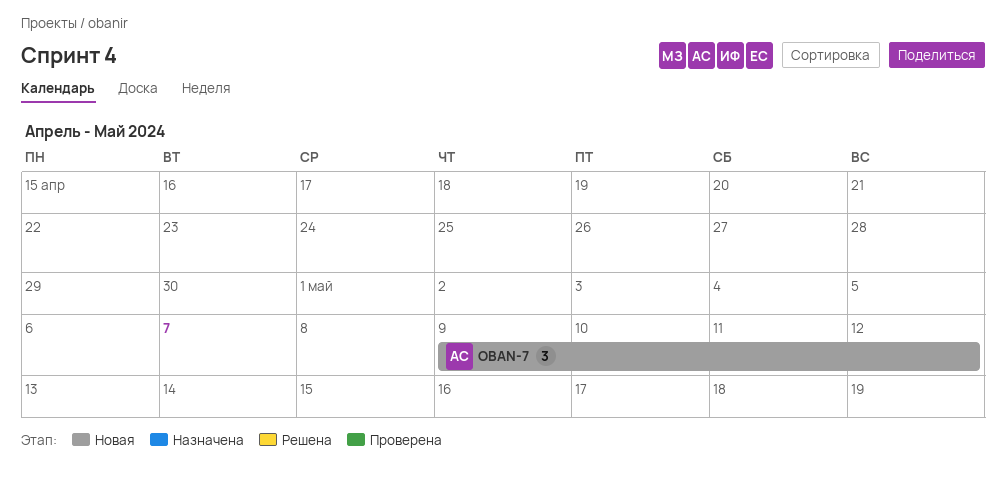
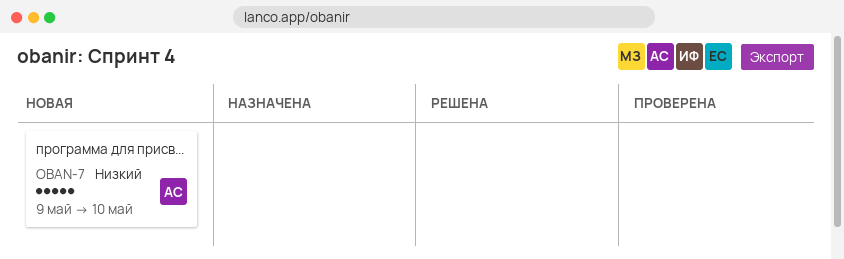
OBAN-7, estimate: 3 -> 5
OBAN-7, due: May 12 -> May 10

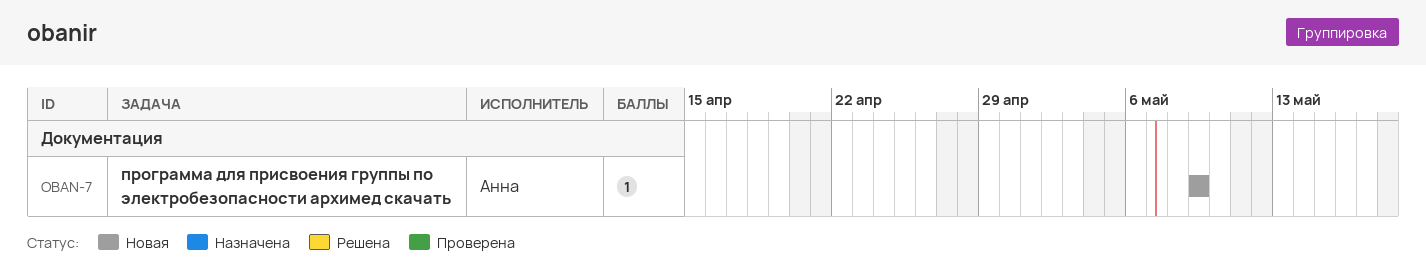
OBAN-7, estimate: 5 -> 1
OBAN-7, due: May 10 -> May 9

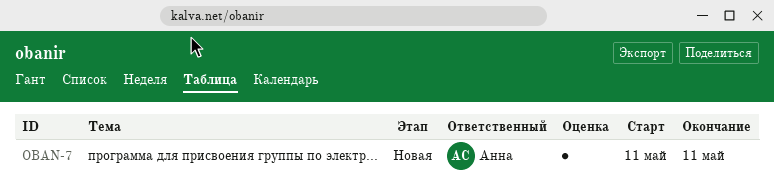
OBAN-7, start: May 9 -> May 11
OBAN-7, due: May 9 -> May 11

